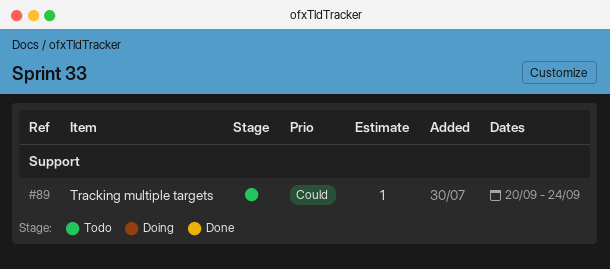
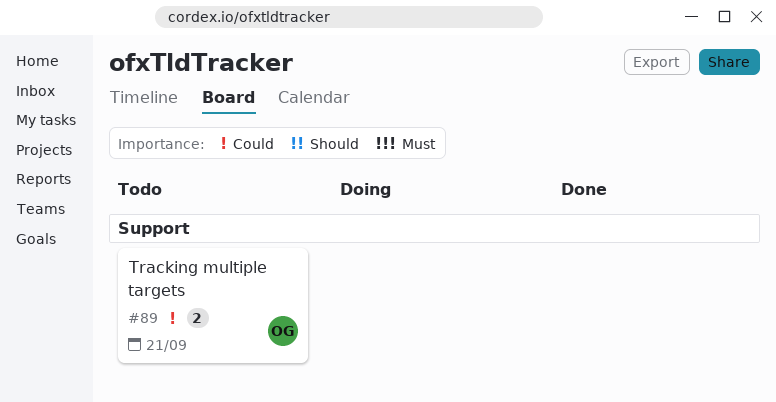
#89, estimate: 1 -> 2
#89, due: Sep 24 -> Sep 21

